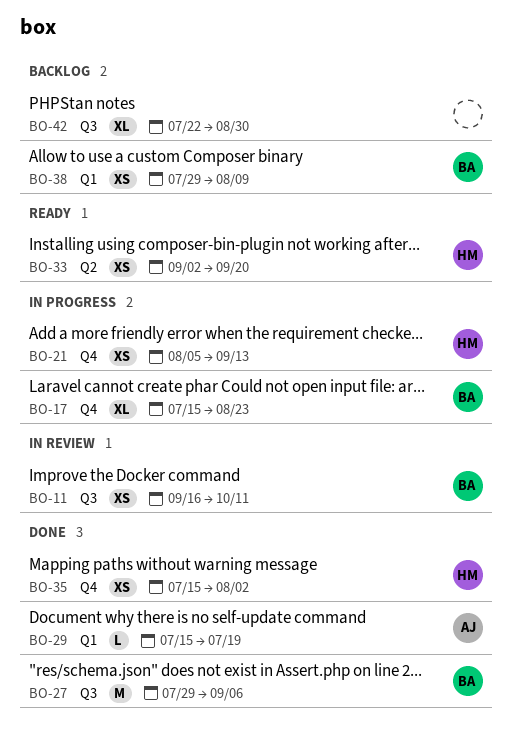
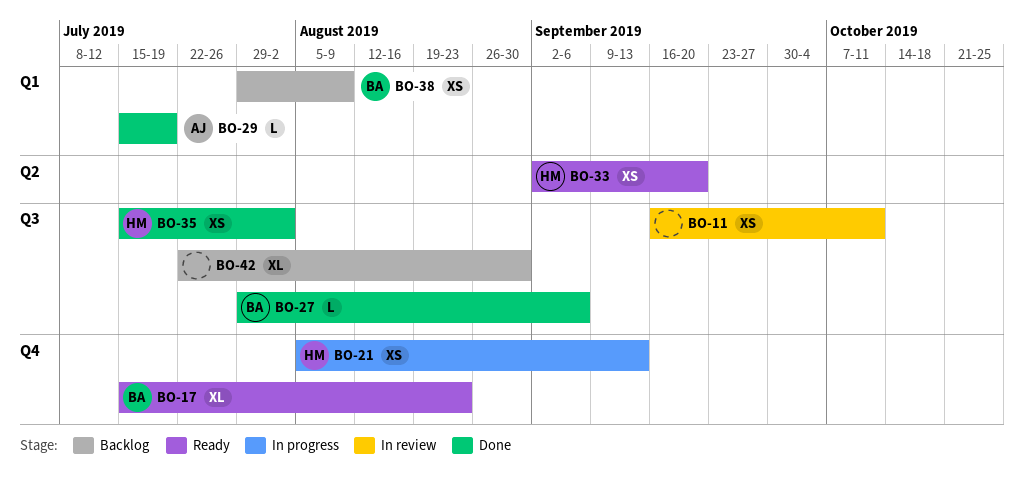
BO-11, owner: BA -> none
BO-17, status: In progress -> Ready
BO-27, estimate: M -> L
BO-35, label: Q4 -> Q3

